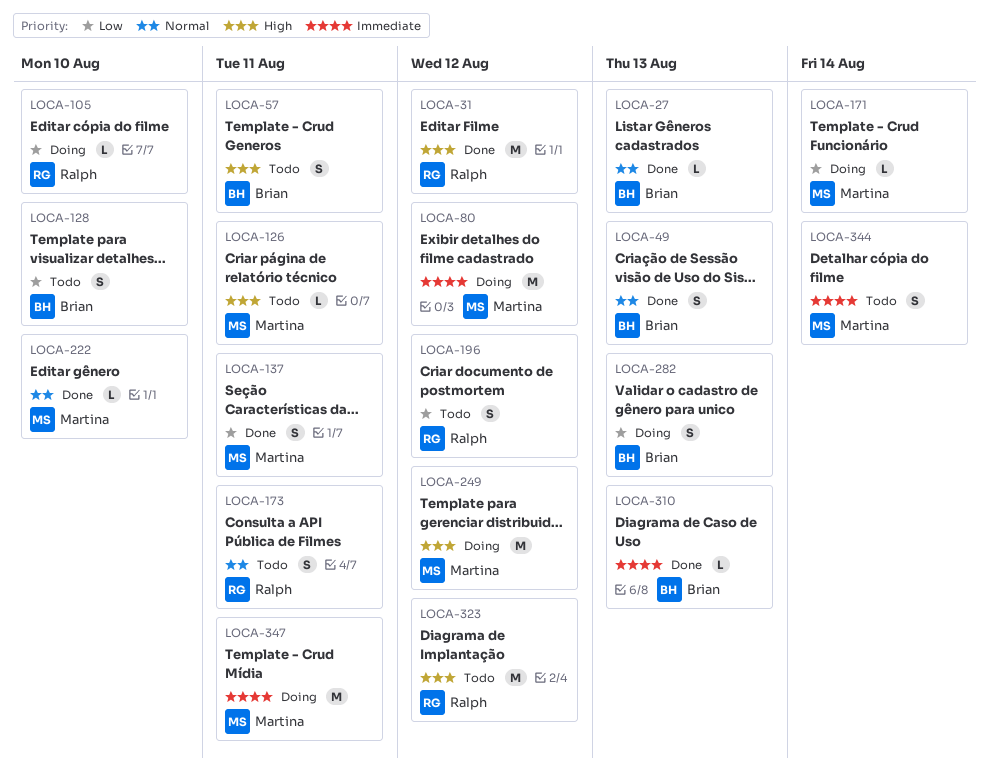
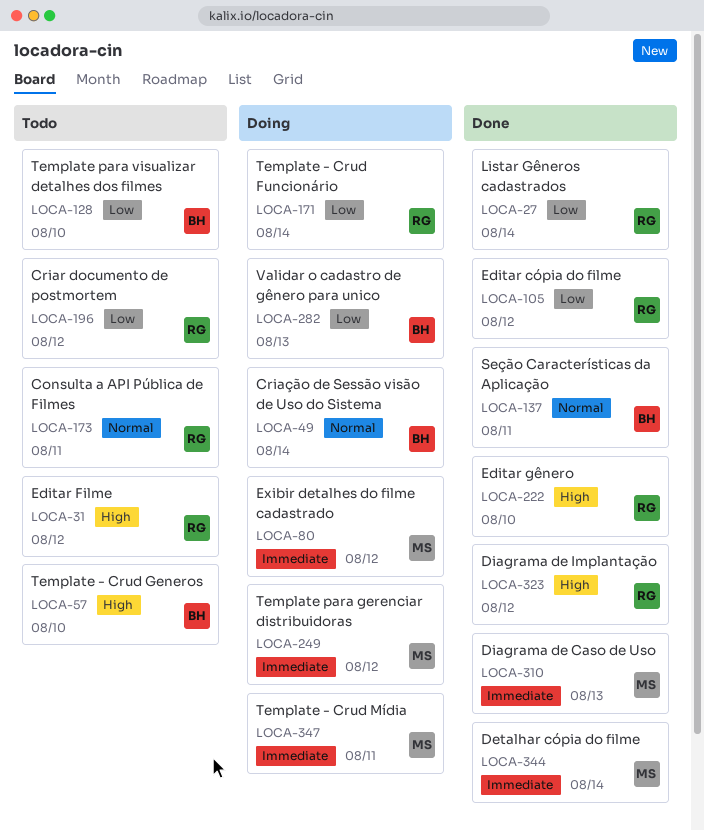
LOCA-27, owner: Brian -> Ralph
LOCA-27, priority: Normal -> Low
LOCA-27, due: Aug 13 -> Aug 14
LOCA-31, status: Done -> Todo
LOCA-49, status: Done -> Doing
LOCA-49, due: Aug 13 -> Aug 14
LOCA-57, due: Aug 11 -> Aug 10
LOCA-105, status: Doing -> Done
LOCA-105, due: Aug 10 -> Aug 12
LOCA-126: present -> none
LOCA-137, owner: Martina -> Brian
LOCA-137, priority: Low -> Normal
LOCA-171, owner: Martina -> Ralph
LOCA-222, owner: Martina -> Ralph
LOCA-222, priority: Normal -> High
LOCA-249, priority: High -> Immediate
LOCA-310, owner: Brian -> Martina
LOCA-323, status: Todo -> Done
LOCA-344, status: Todo -> Done

